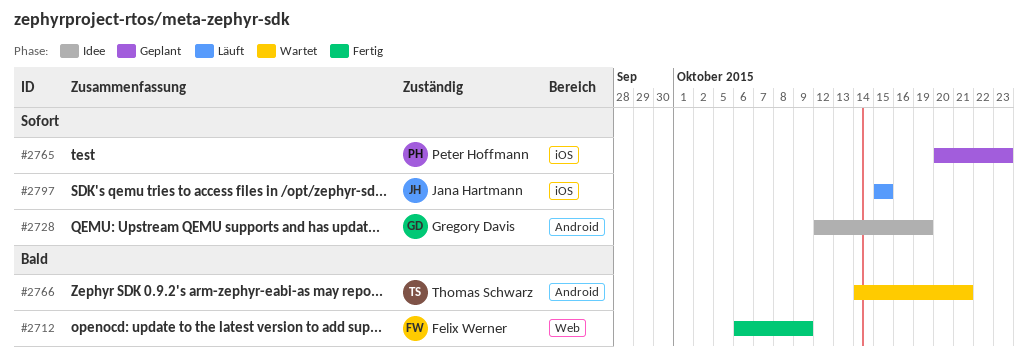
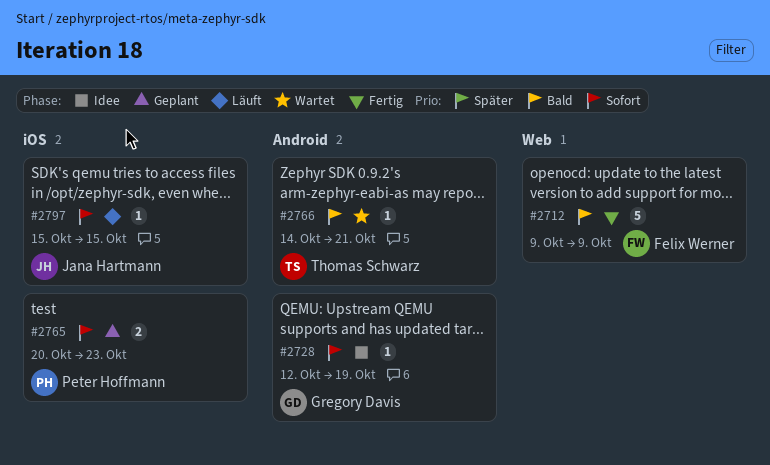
#2712, start: Oct 6 -> Oct 9

